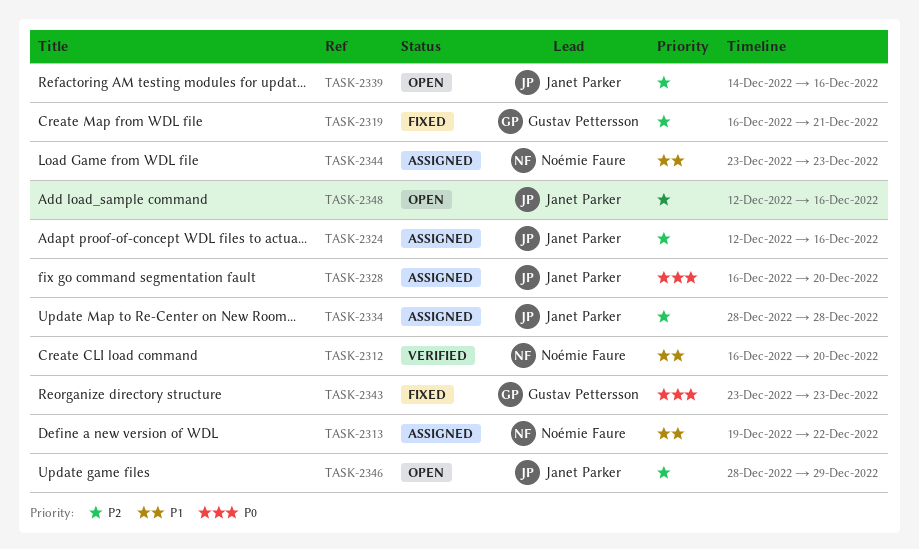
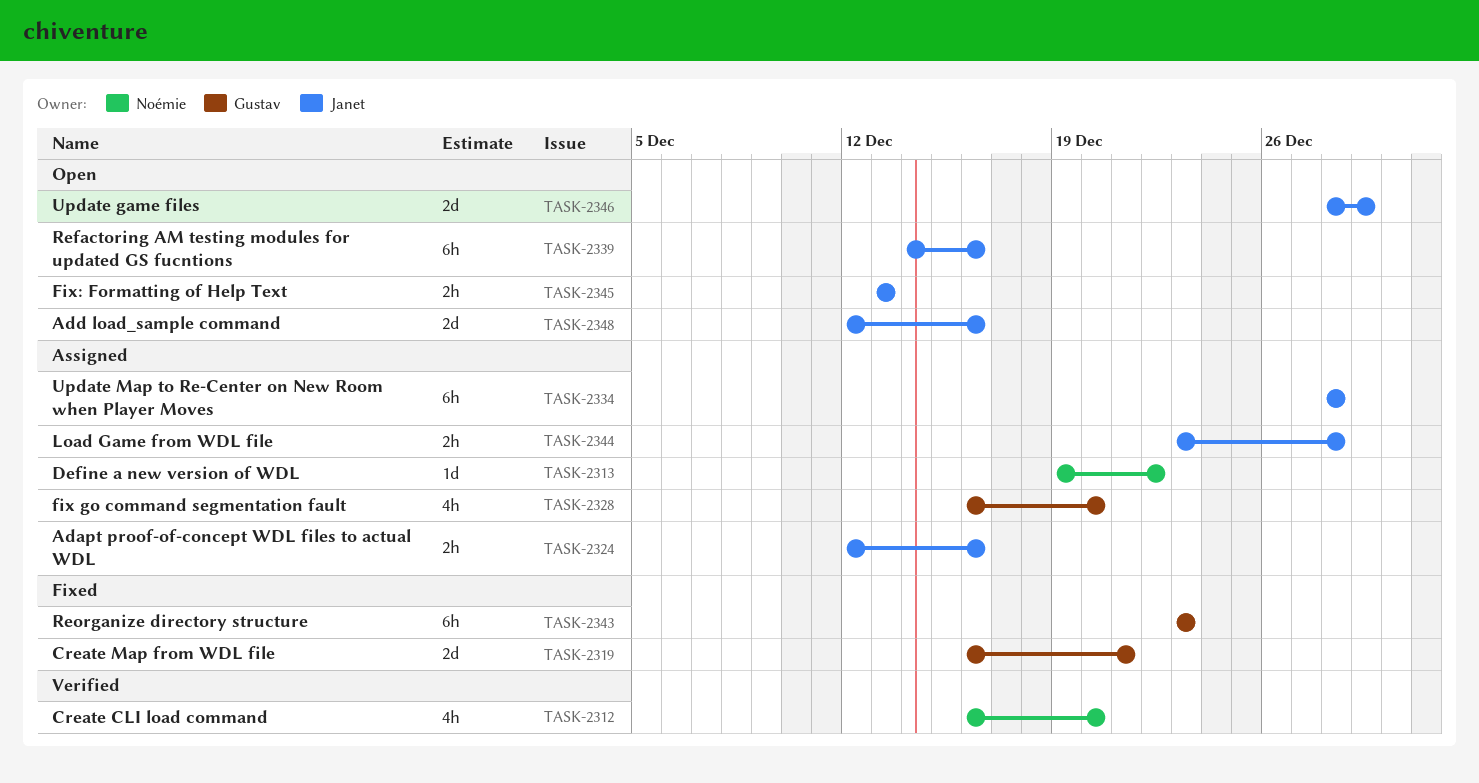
TASK-2328, owner: Janet Parker -> Gustav Pettersson
TASK-2344, owner: Noémie Faure -> Janet Parker
TASK-2344, due: Dec 23 -> Dec 28
TASK-2345: none -> present

